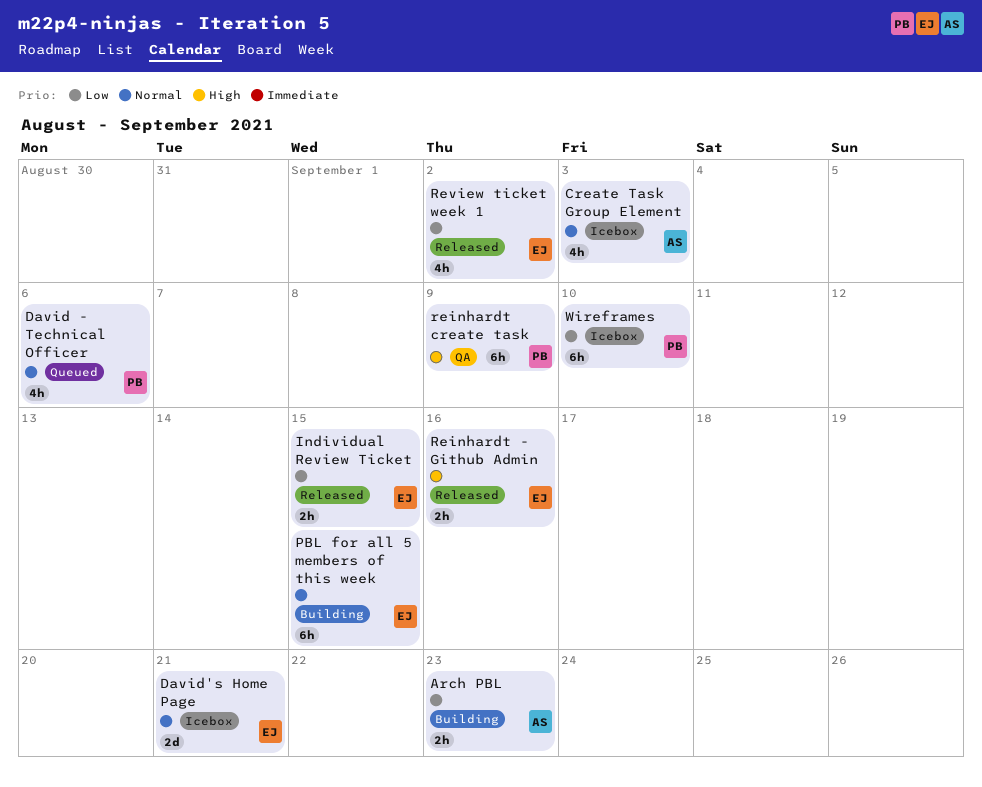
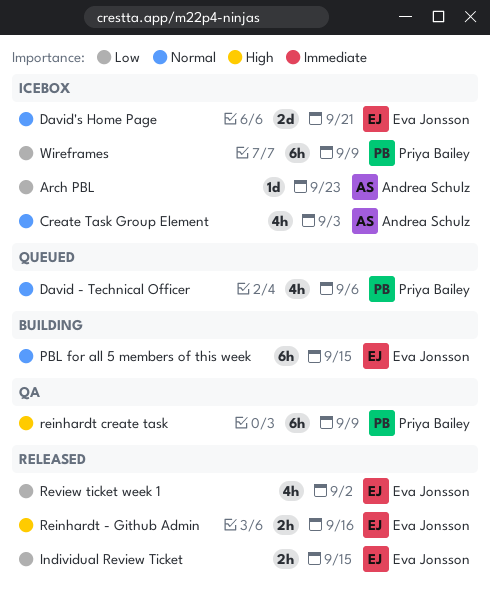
Arch PBL, status: Building -> Icebox
Arch PBL, estimate: 2h -> 1d
Wireframes, due: Sep 10 -> Sep 9

